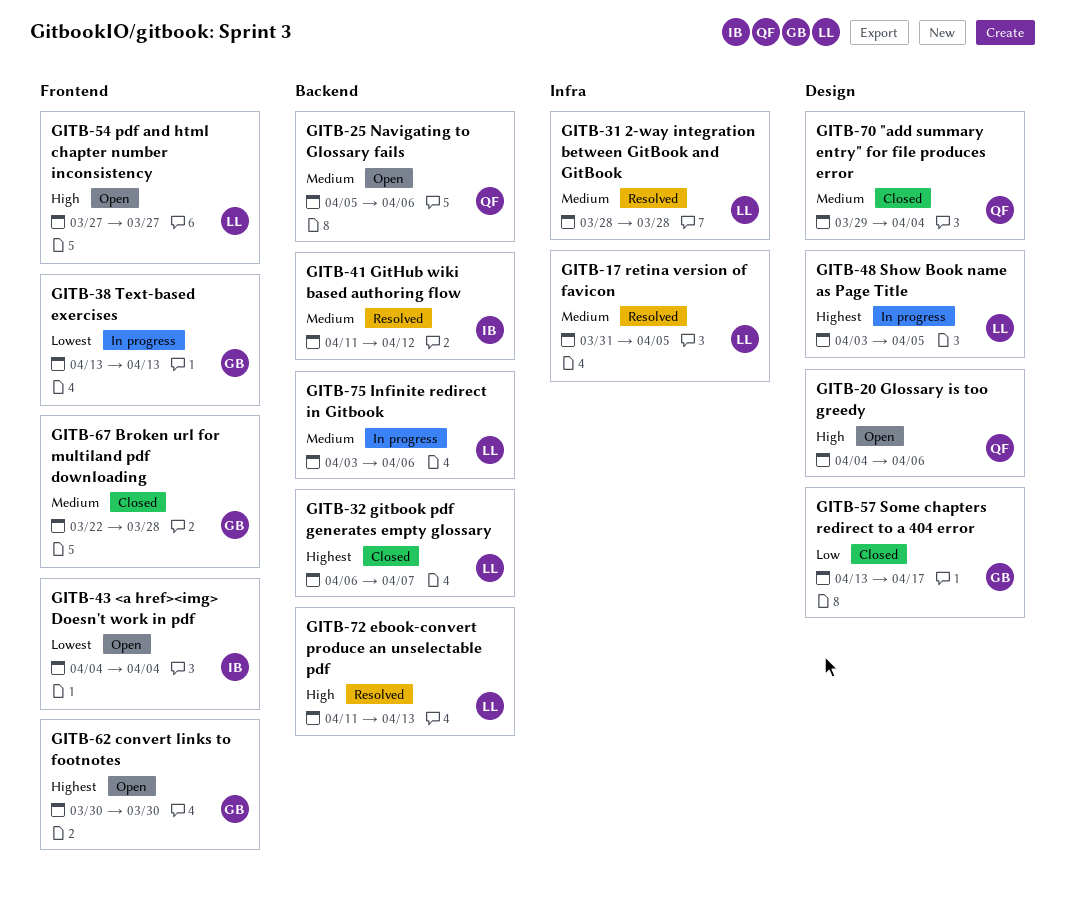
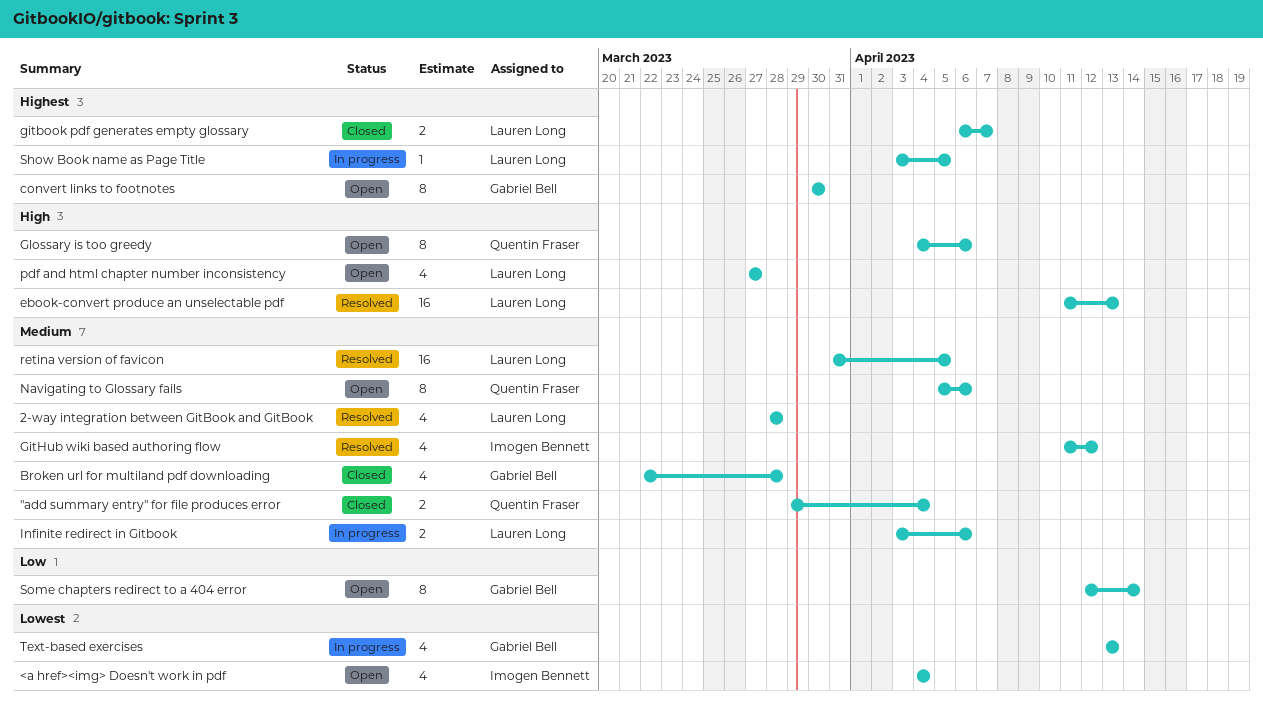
Some chapters redirect to a 404 error, status: Closed -> Open
Some chapters redirect to a 404 error, start: Apr 13 -> Apr 12
Some chapters redirect to a 404 error, due: Apr 17 -> Apr 14

